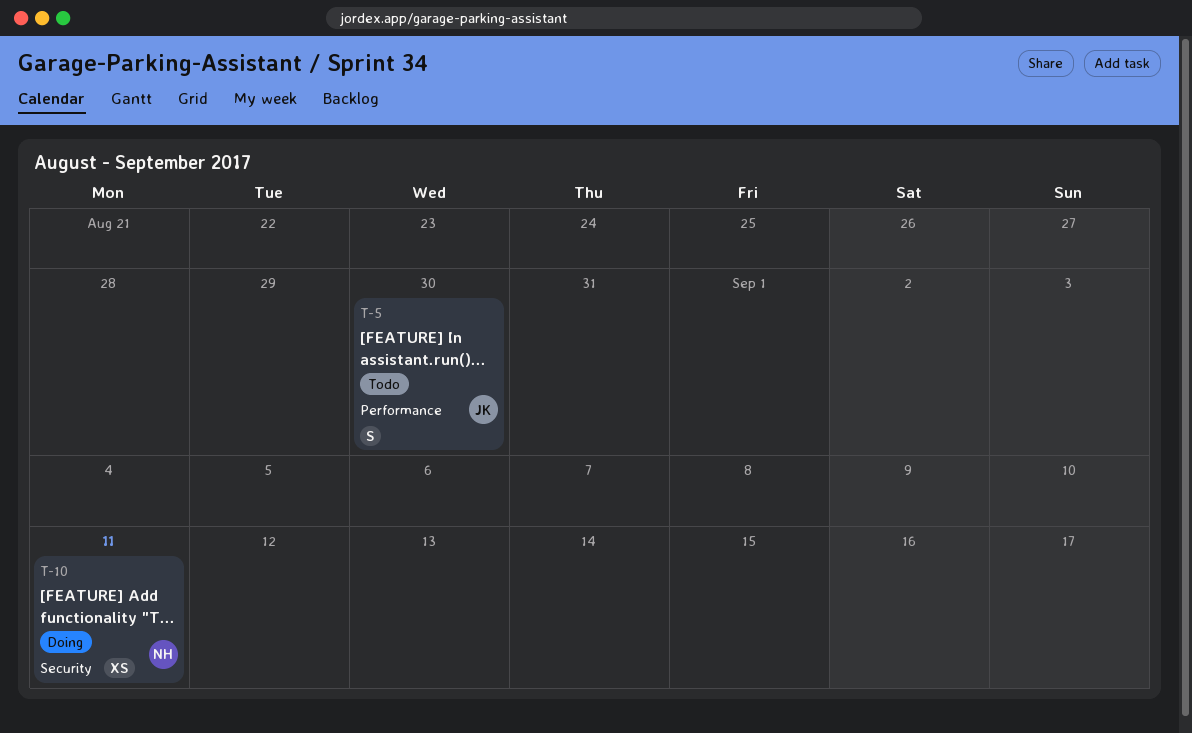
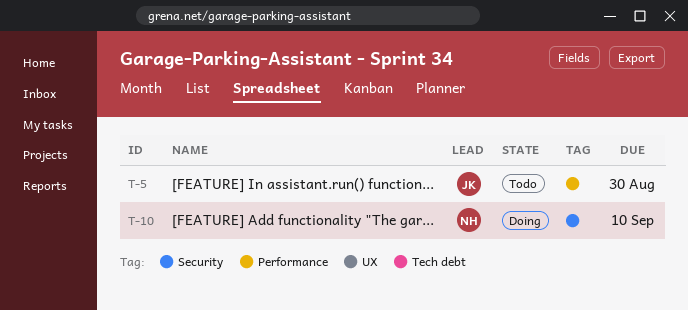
T-10, due: Sep 11 -> Sep 10

